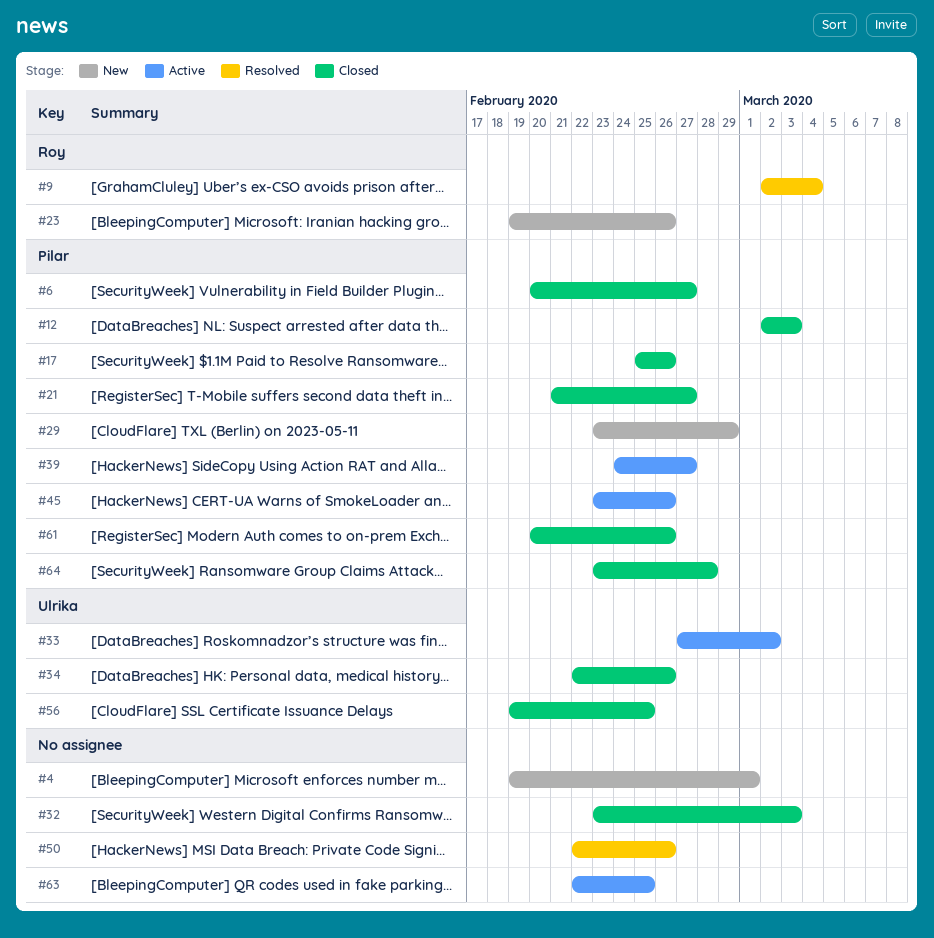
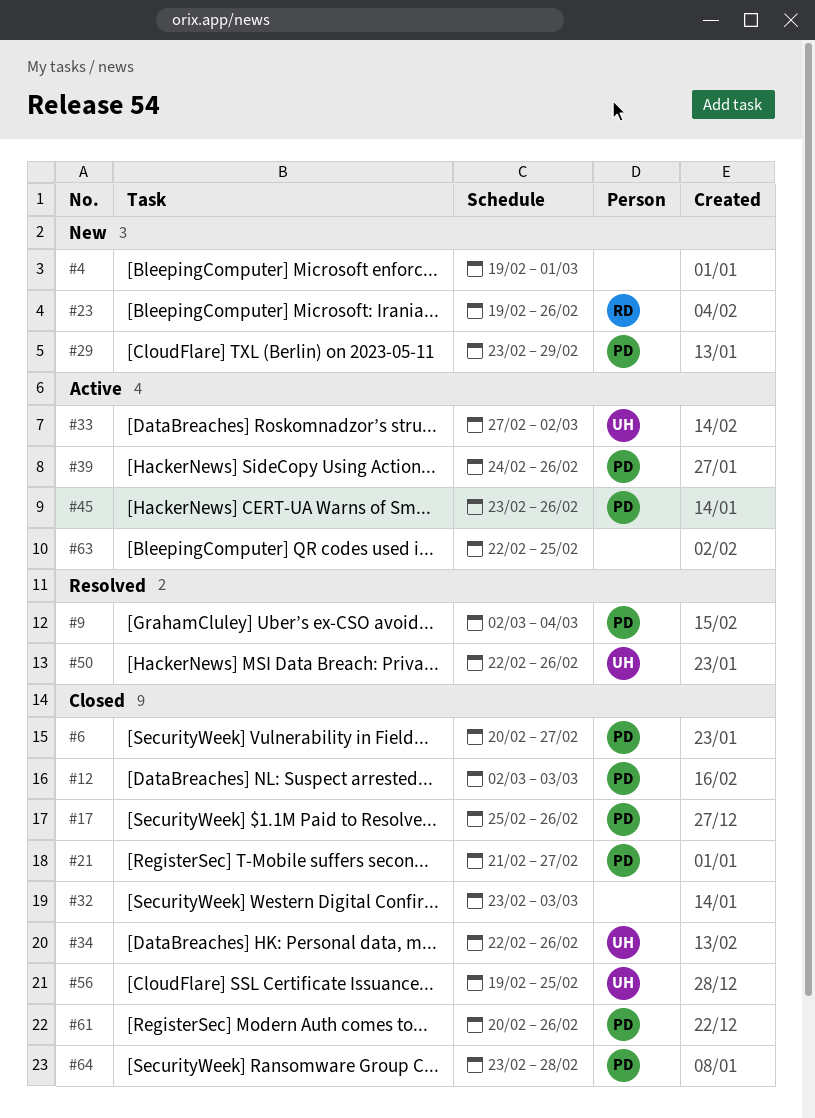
#9, owner: Roy -> Pilar
#39, due: Feb 27 -> Feb 26
#50, owner: none -> Ulrika

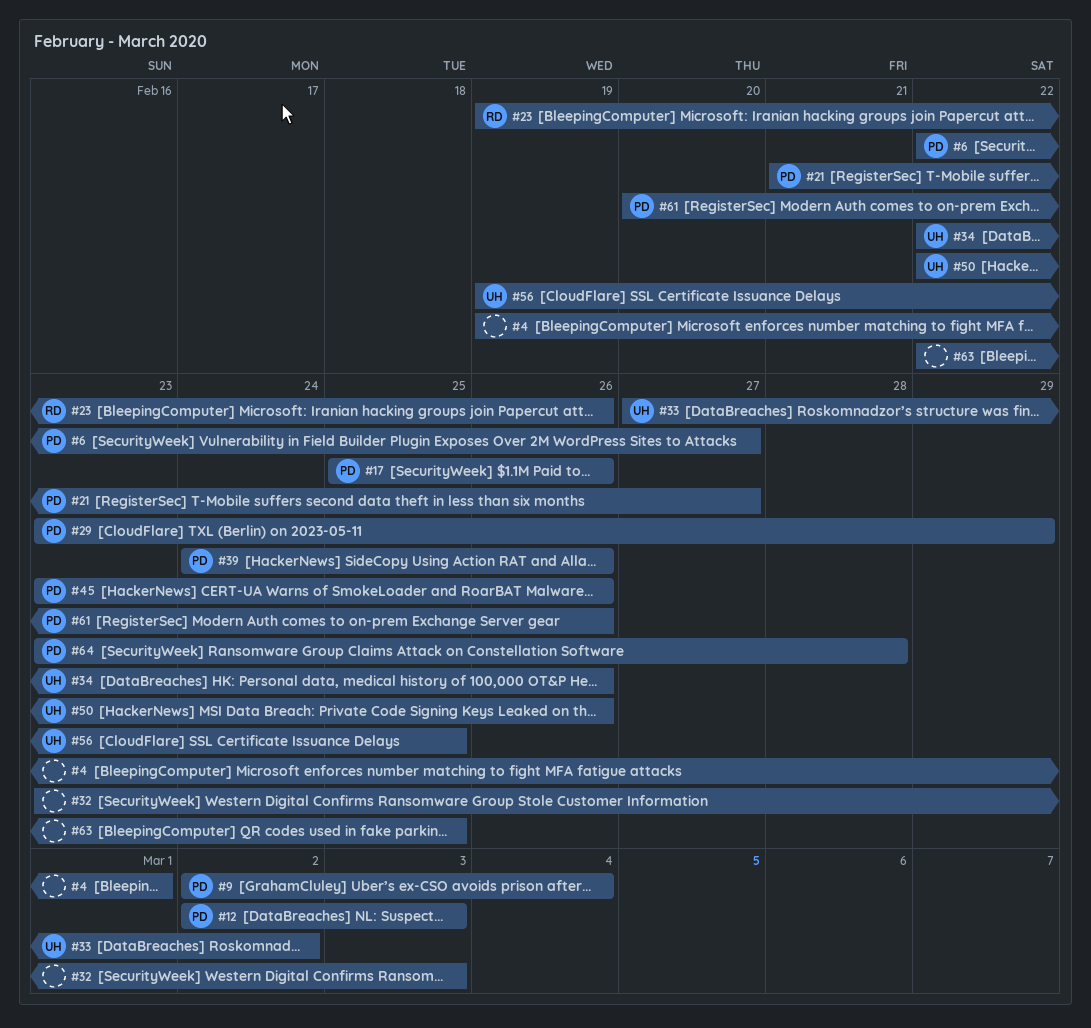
#6, start: Feb 20 -> Feb 22

